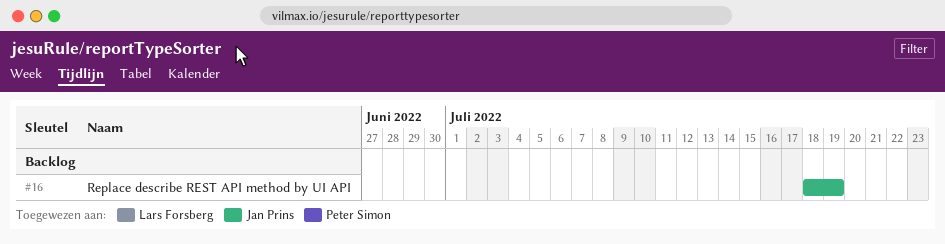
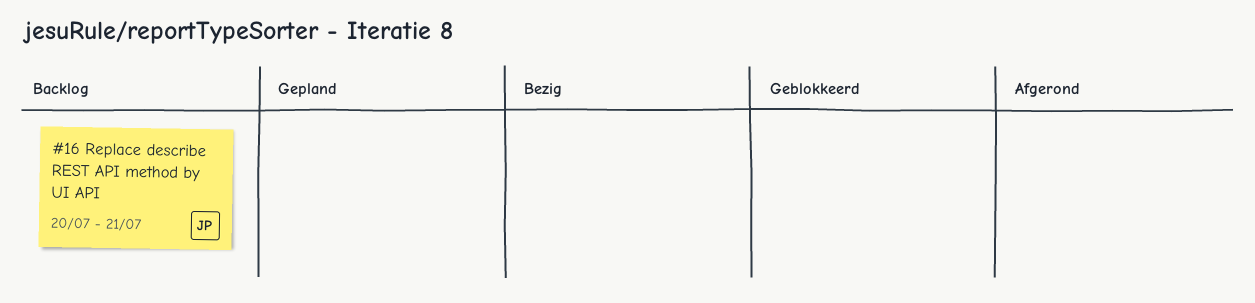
#16, start: Jul 18 -> Jul 20
#16, due: Jul 19 -> Jul 21

